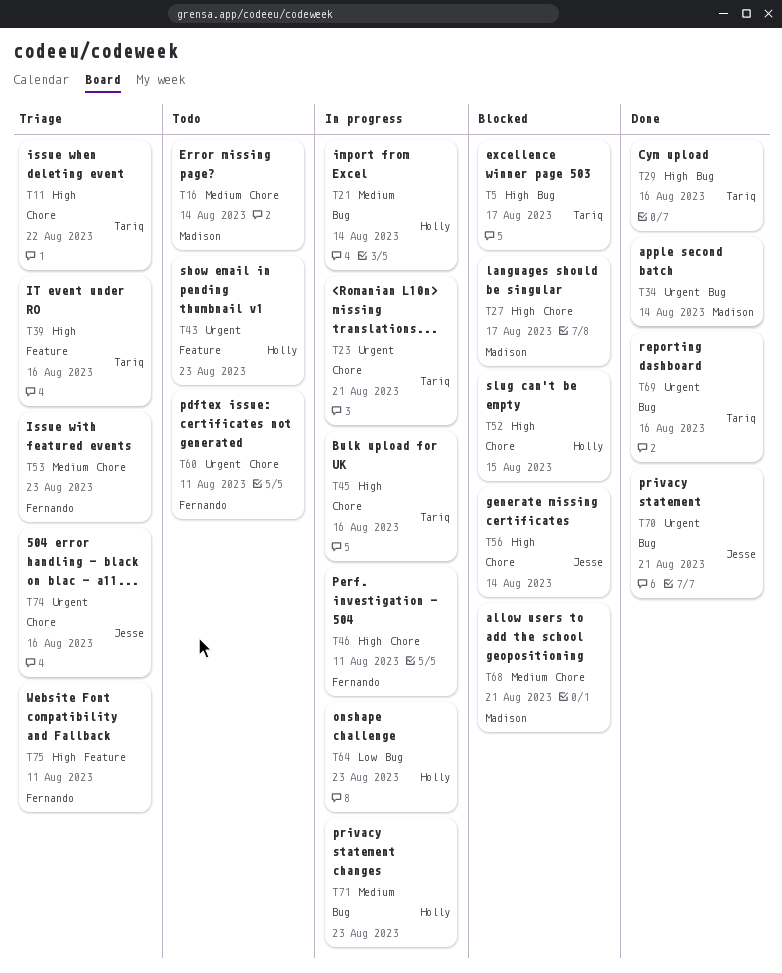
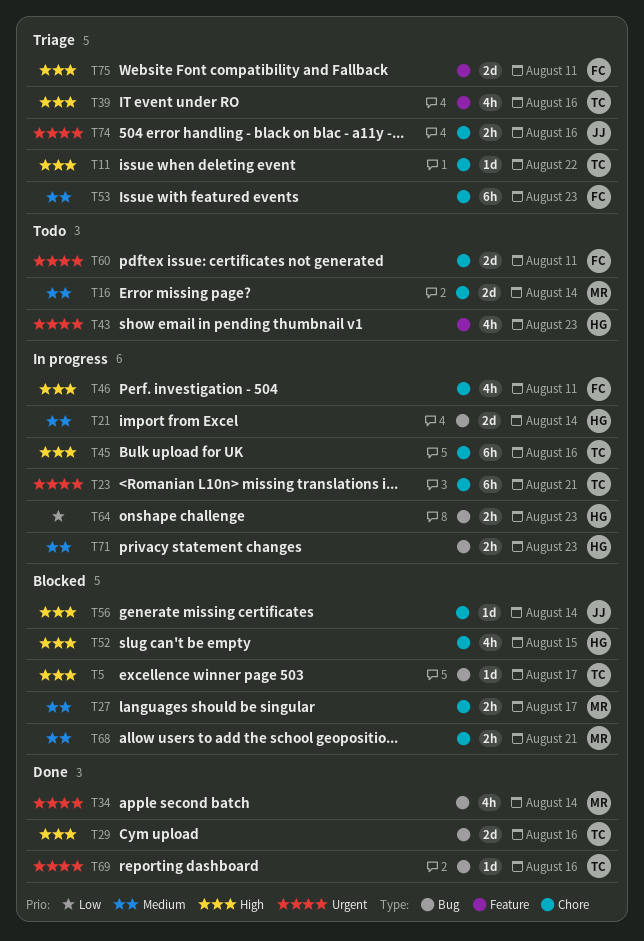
T27, priority: High -> Medium
T70: present -> none

